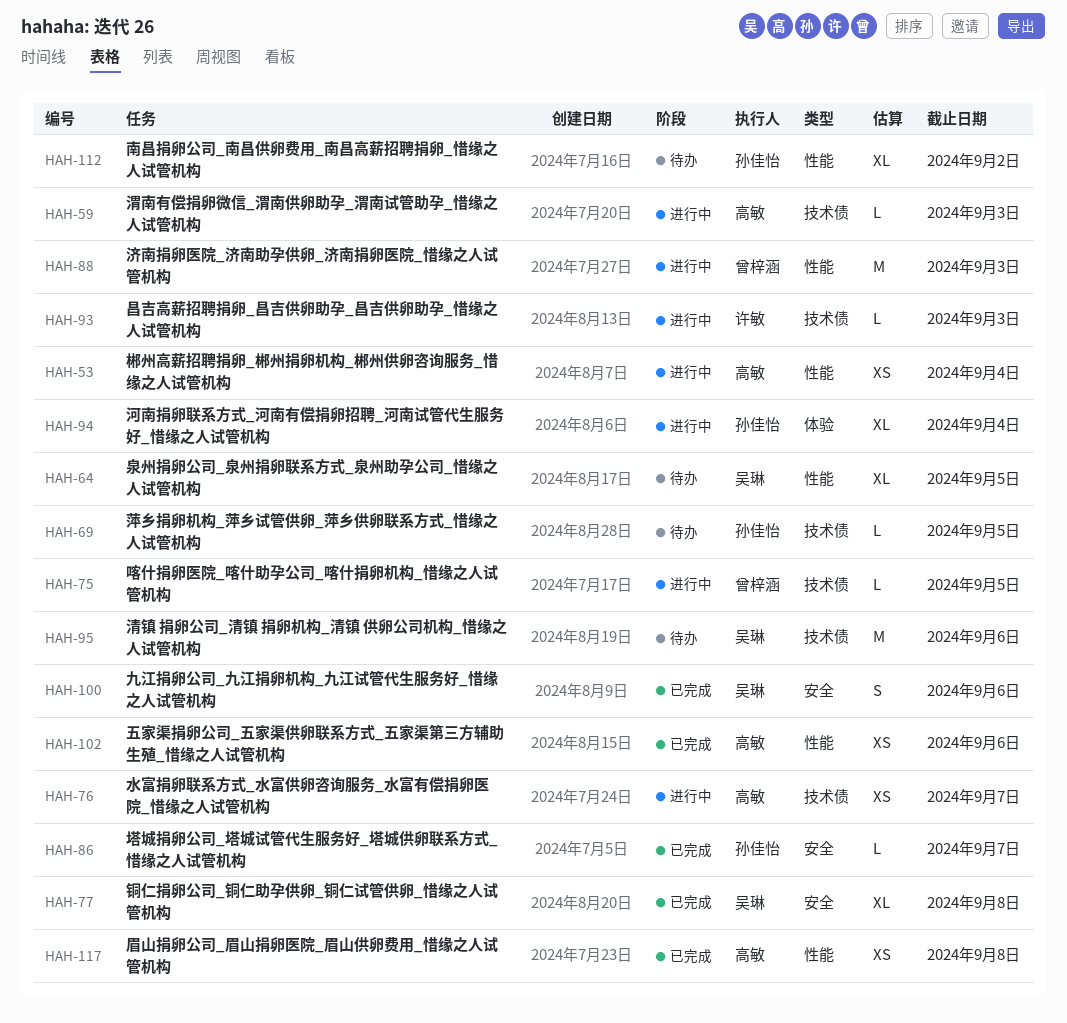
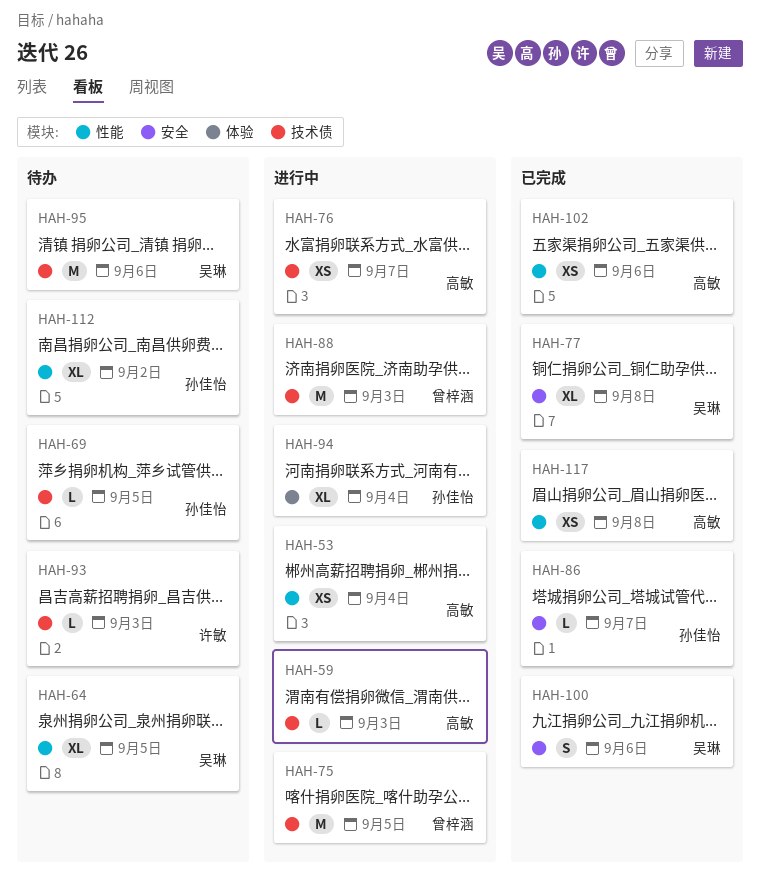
HAH-75, estimate: L -> M
HAH-88, label: 性能 -> 技术债
HAH-93, status: 进行中 -> 待办

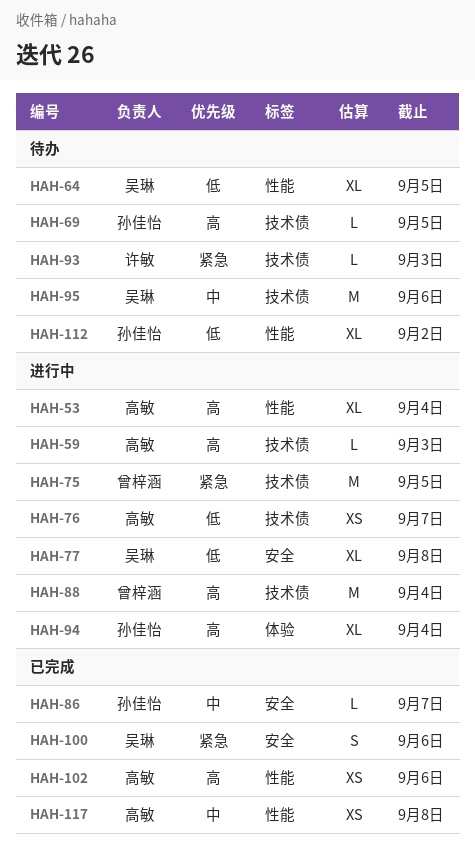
HAH-53, estimate: XS -> XL
HAH-77, status: 已完成 -> 进行中
HAH-88, due: Sep 3 -> Sep 4

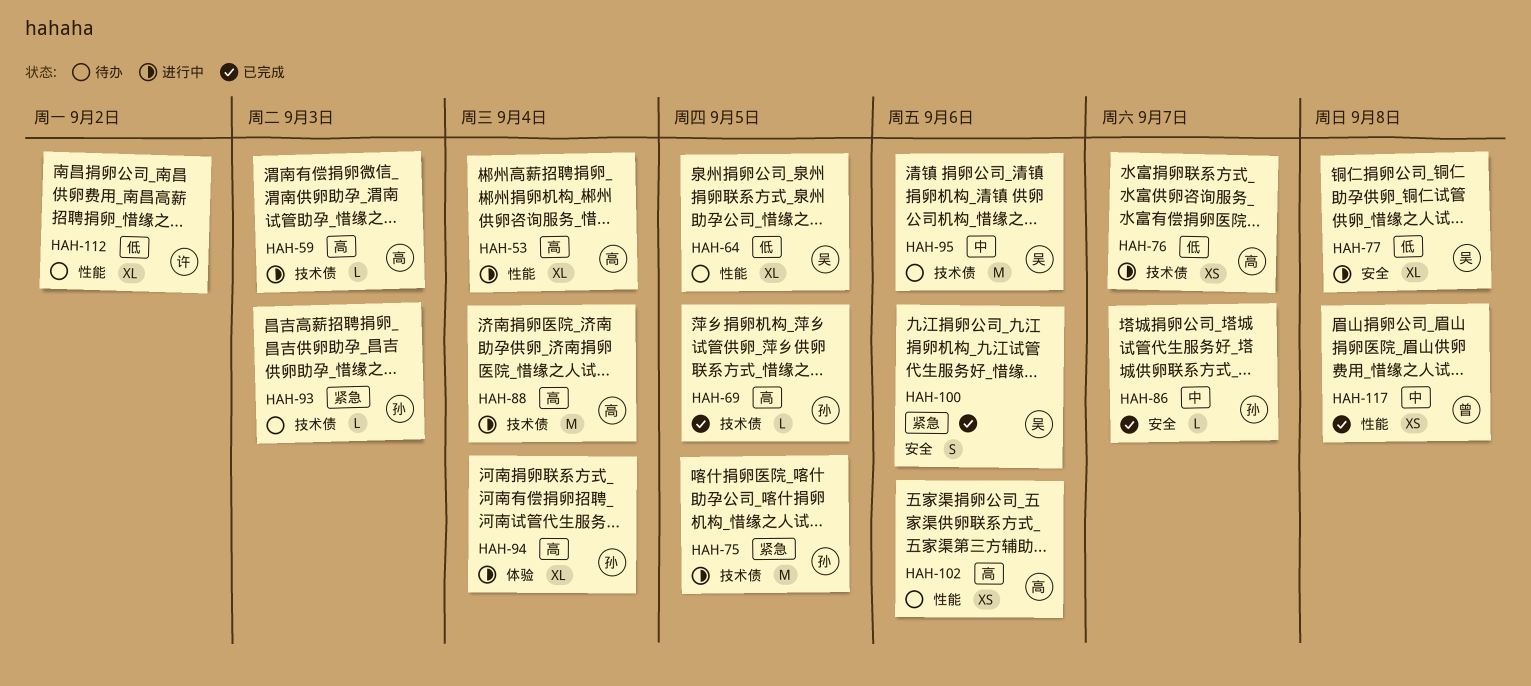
HAH-69, status: 待办 -> 已完成
HAH-75, owner: 曾梓涵 -> 孙佳怡
HAH-88, owner: 曾梓涵 -> 高敏
HAH-93, owner: 许敏 -> 孙佳怡
HAH-102, status: 已完成 -> 待办
HAH-112, owner: 孙佳怡 -> 许敏
HAH-117, owner: 高敏 -> 曾梓涵

